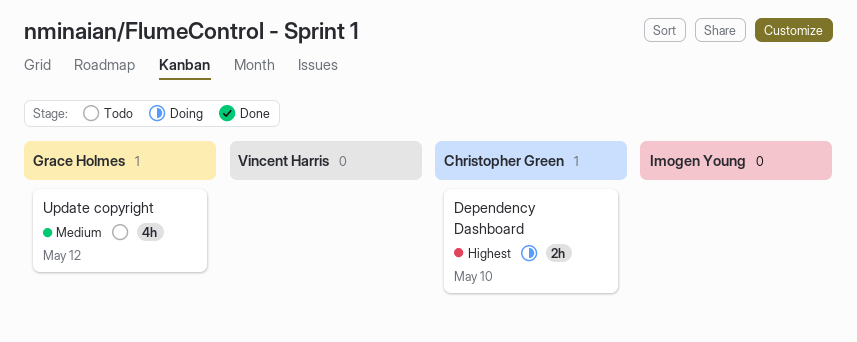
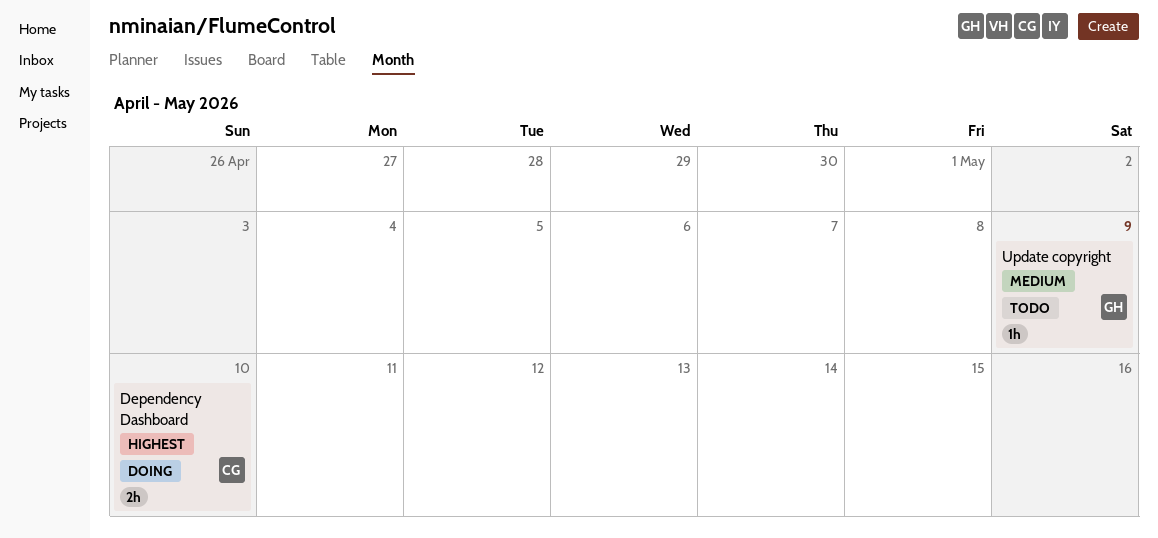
Update copyright, estimate: 4h -> 1h
Update copyright, due: May 12 -> May 9

